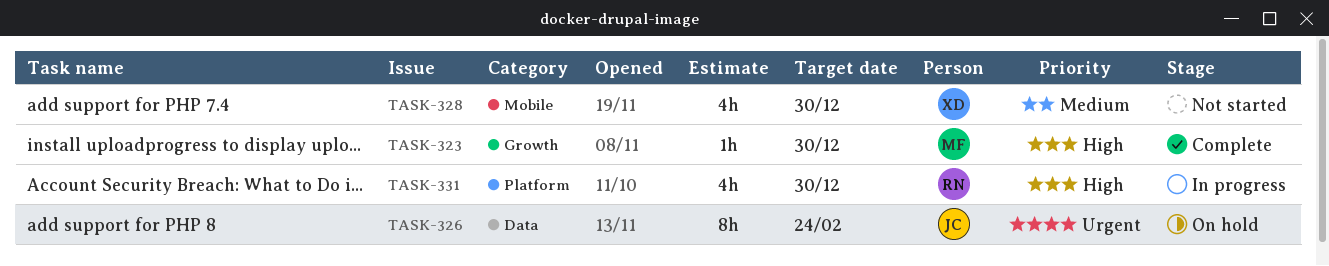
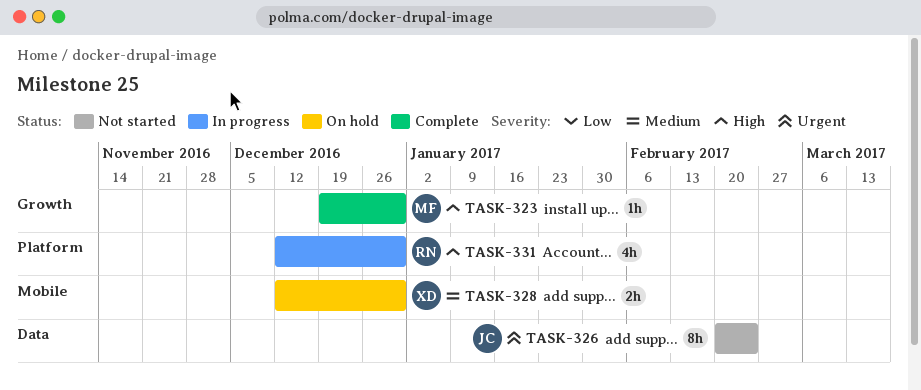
TASK-326, status: On hold -> Not started
TASK-328, status: Not started -> On hold
TASK-328, estimate: 4h -> 2h

